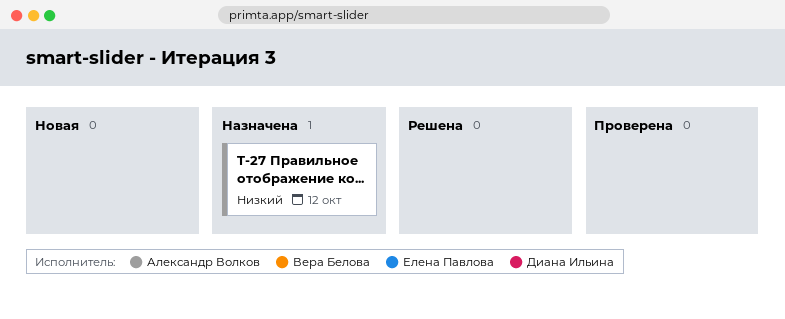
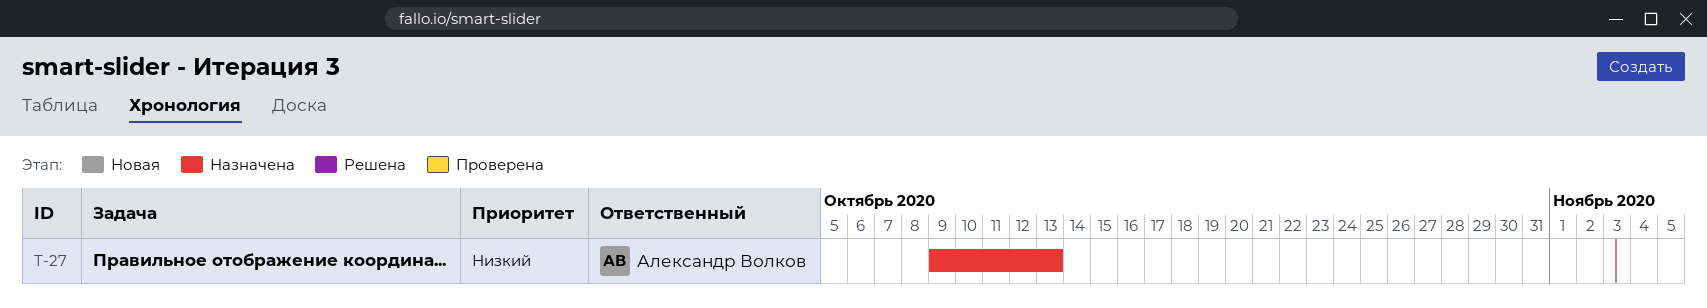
T-27, due: Oct 12 -> Oct 13

